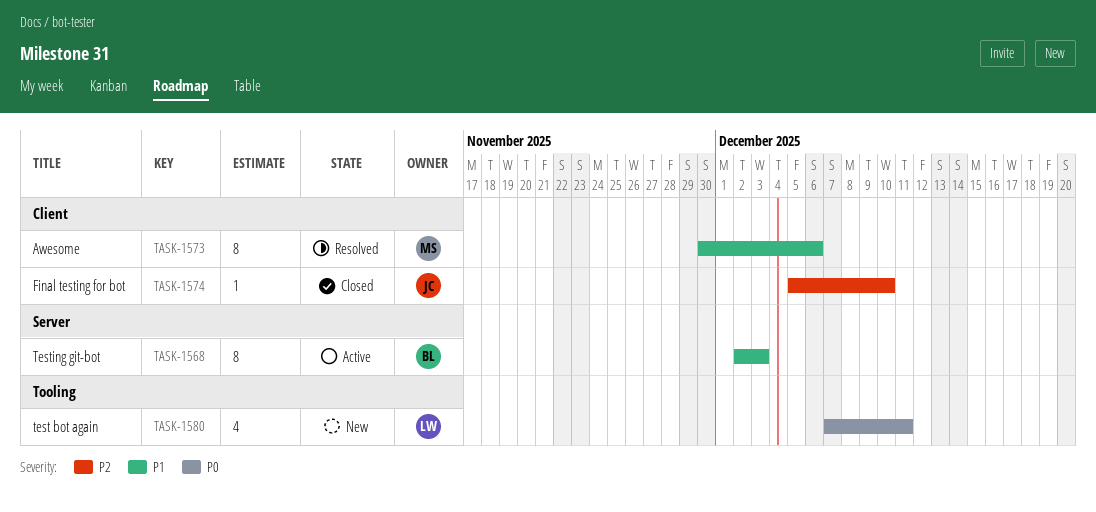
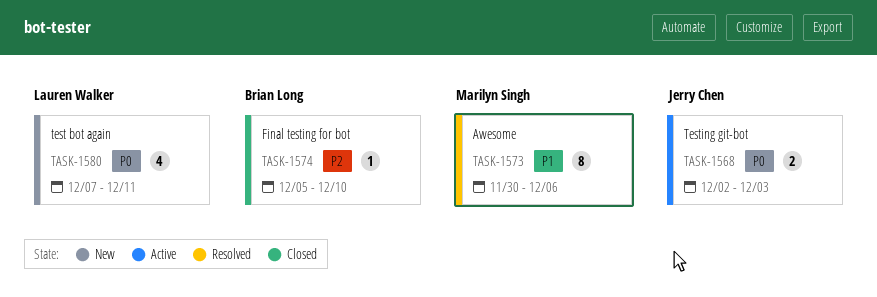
TASK-1568, owner: Brian Long -> Jerry Chen
TASK-1568, priority: P1 -> P0
TASK-1568, estimate: 8 -> 2
TASK-1574, owner: Jerry Chen -> Brian Long

